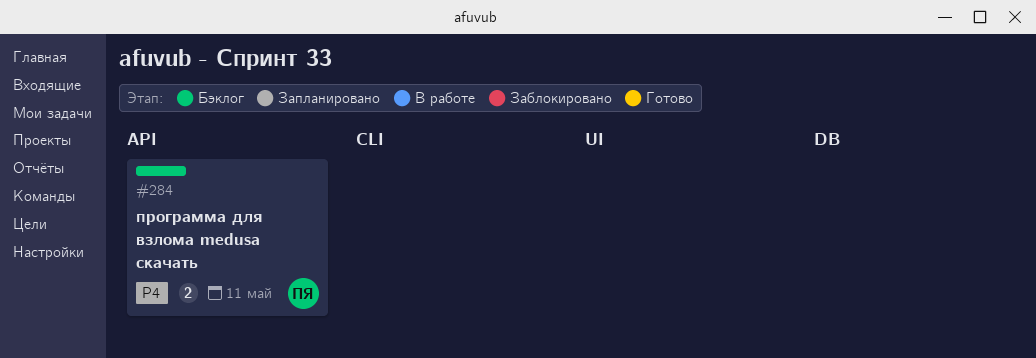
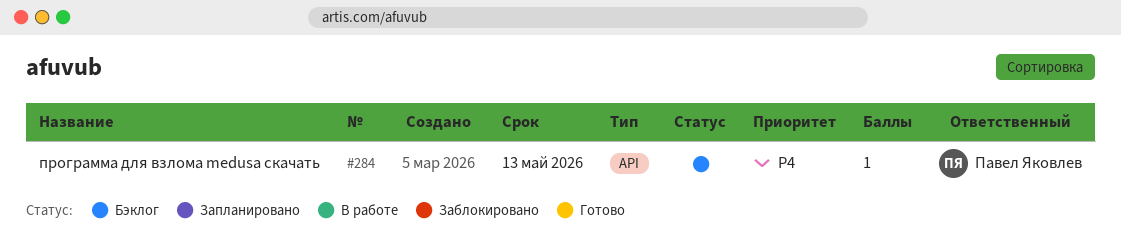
#284, estimate: 2 -> 1
#284, due: May 11 -> May 13

